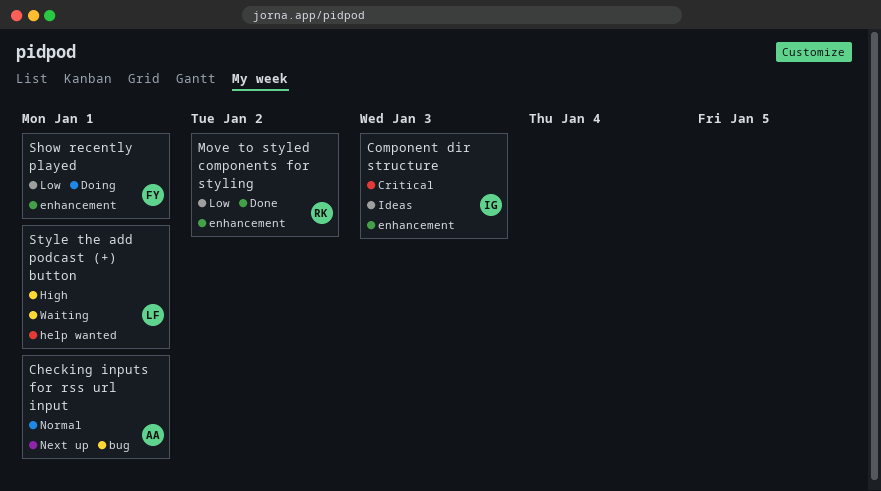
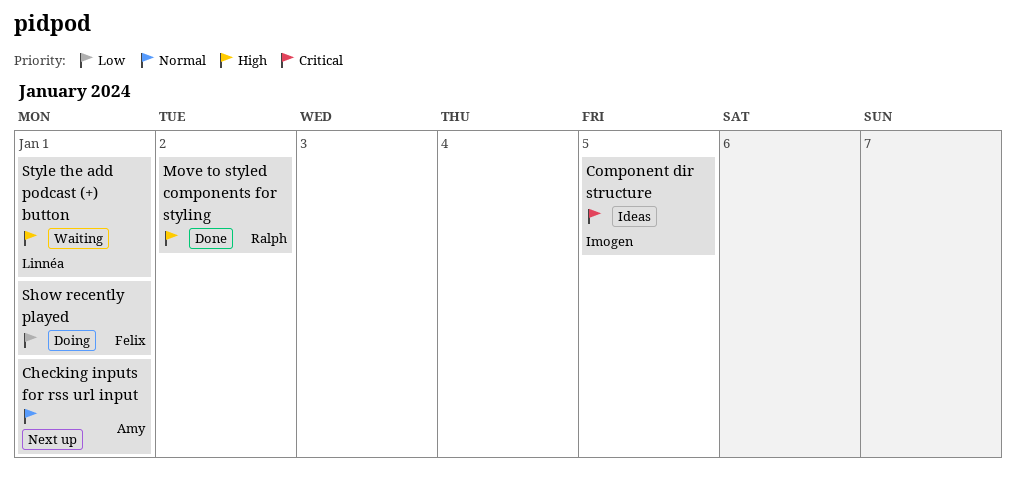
Component dir structure, due: Jan 3 -> Jan 5
Move to styled components for styling, priority: Low -> High

